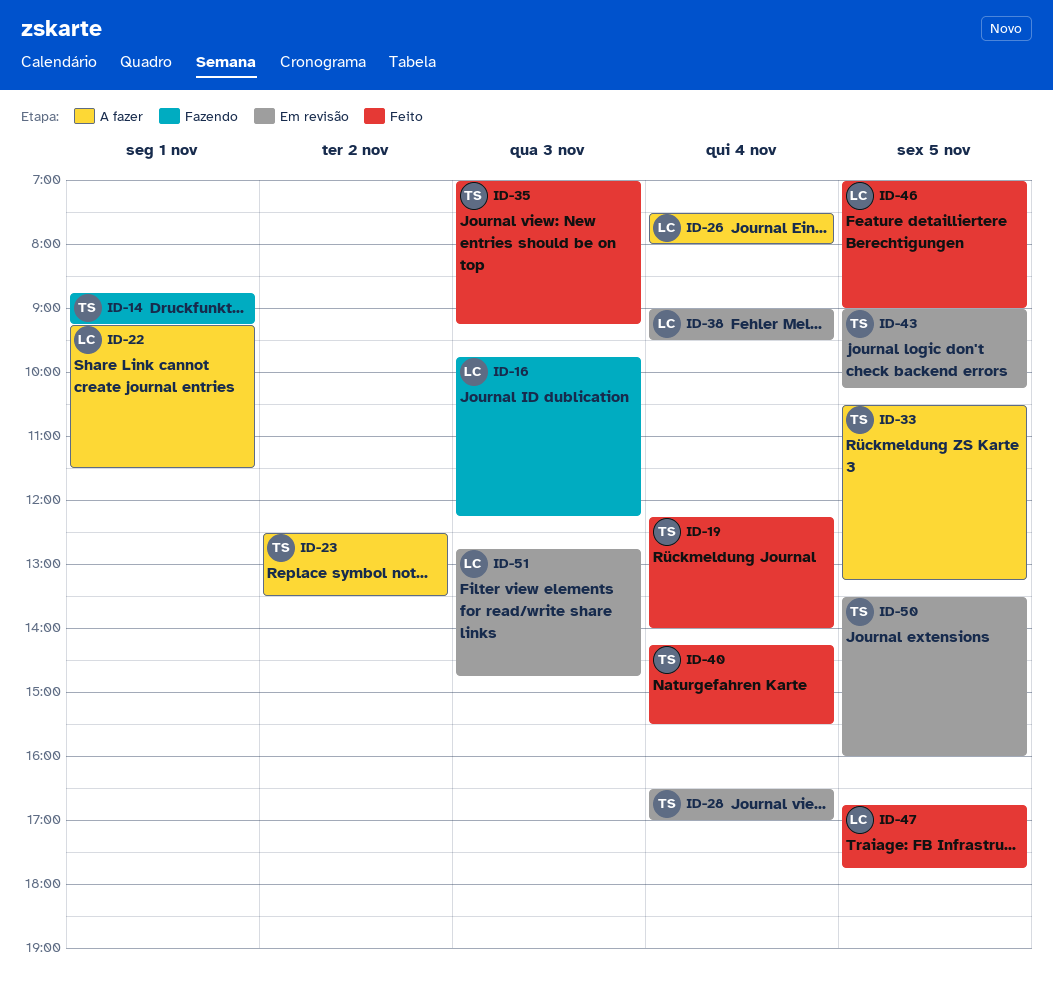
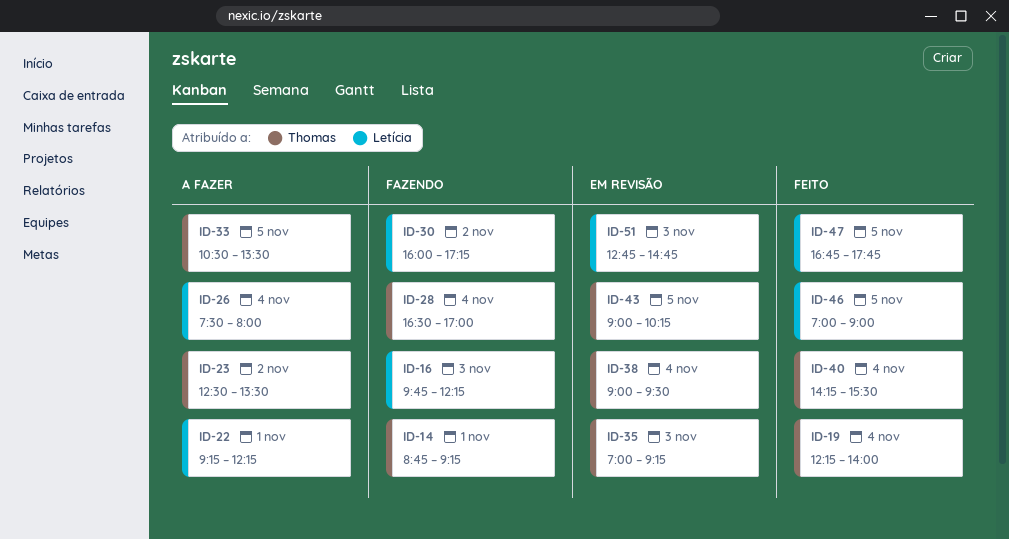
ID-22, ends: 11:30 -> 12:15
ID-28, status: Em revisão -> Fazendo
ID-30: none -> present
ID-33, ends: 13:15 -> 13:30
ID-35, status: Feito -> Em revisão
ID-38, owner: Letícia -> Thomas
ID-50: present -> none

